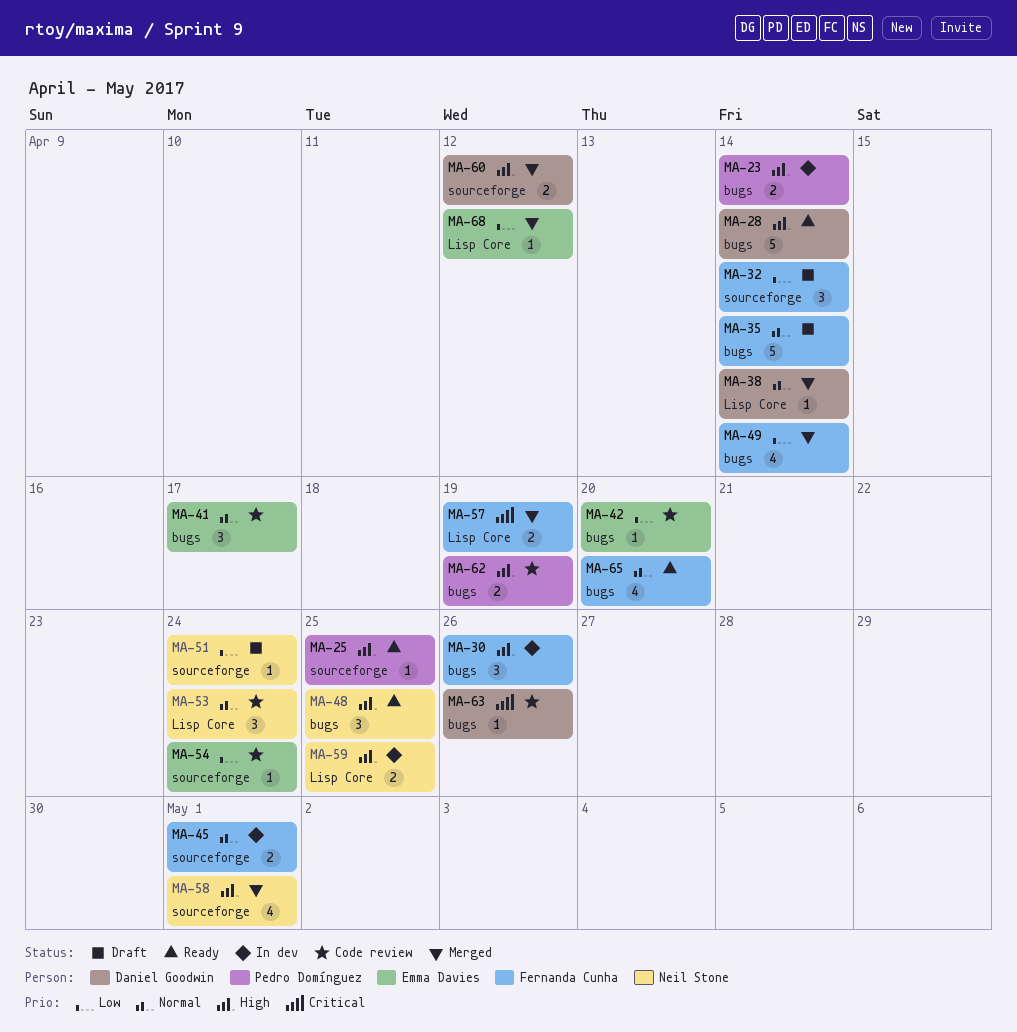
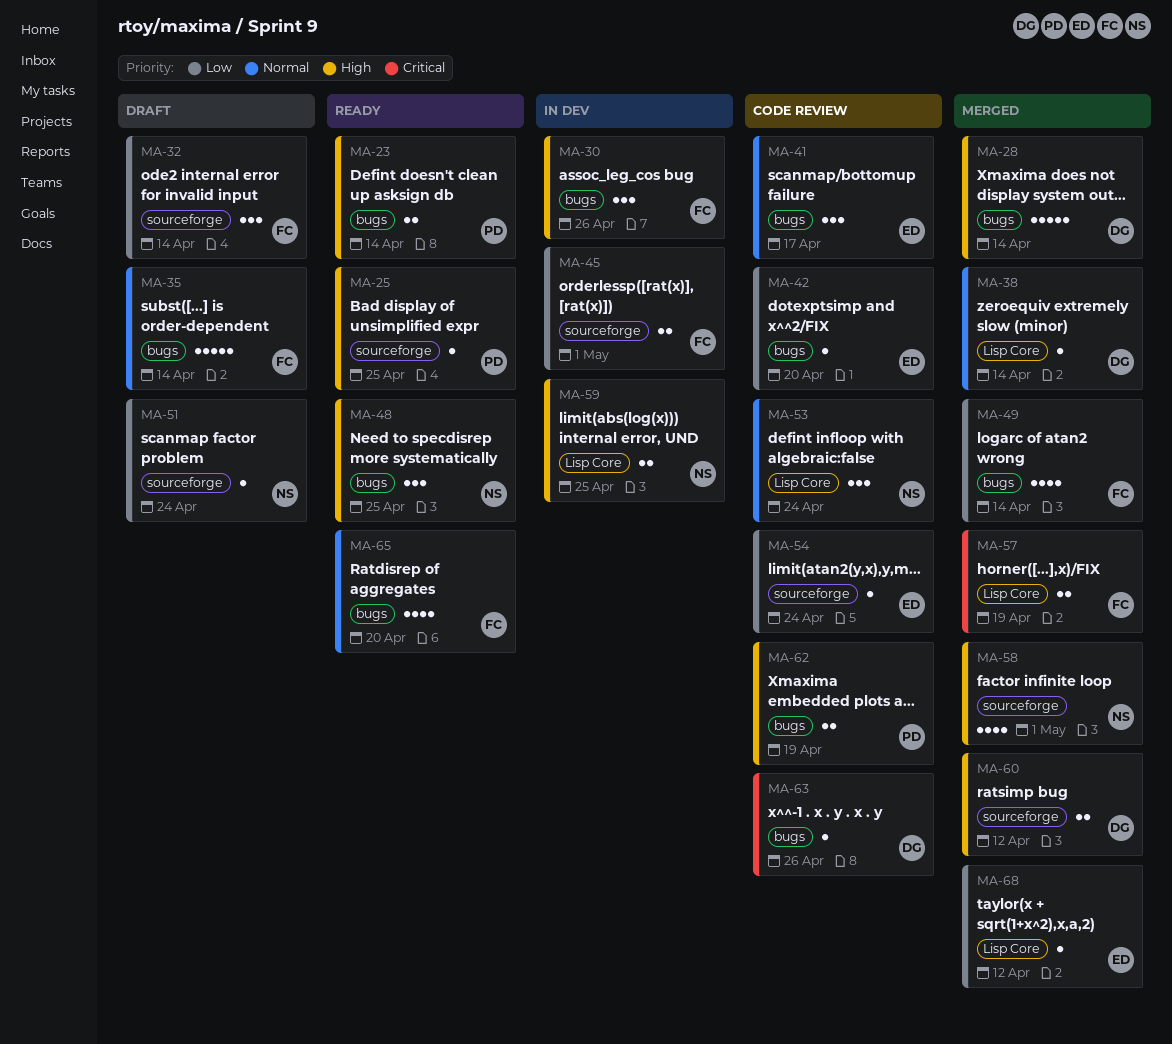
MA-23, status: In dev -> Ready
MA-28, status: Ready -> Merged
MA-45, priority: Normal -> Low

